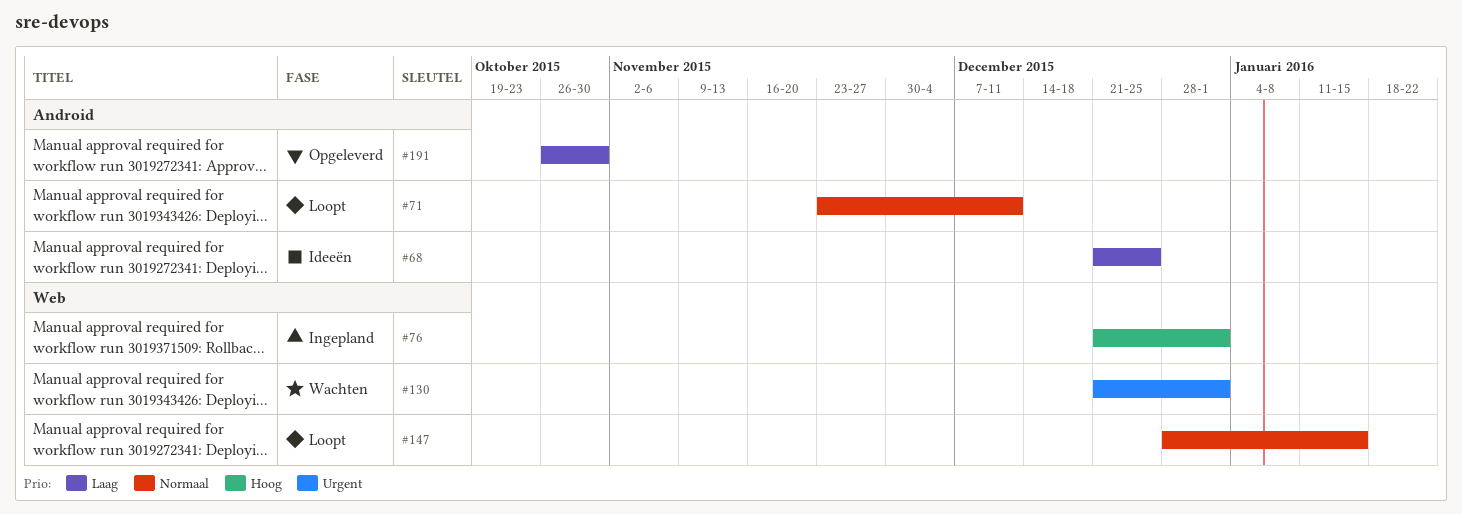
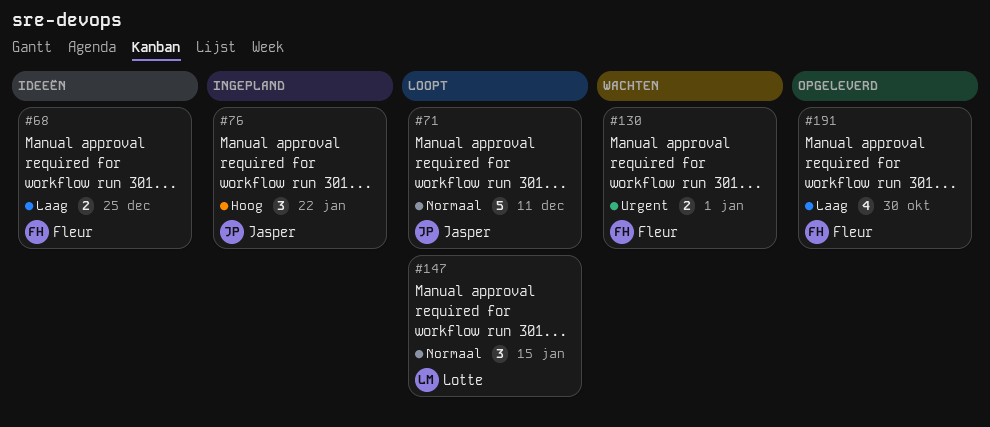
#76, due: Jan 1 -> Jan 22

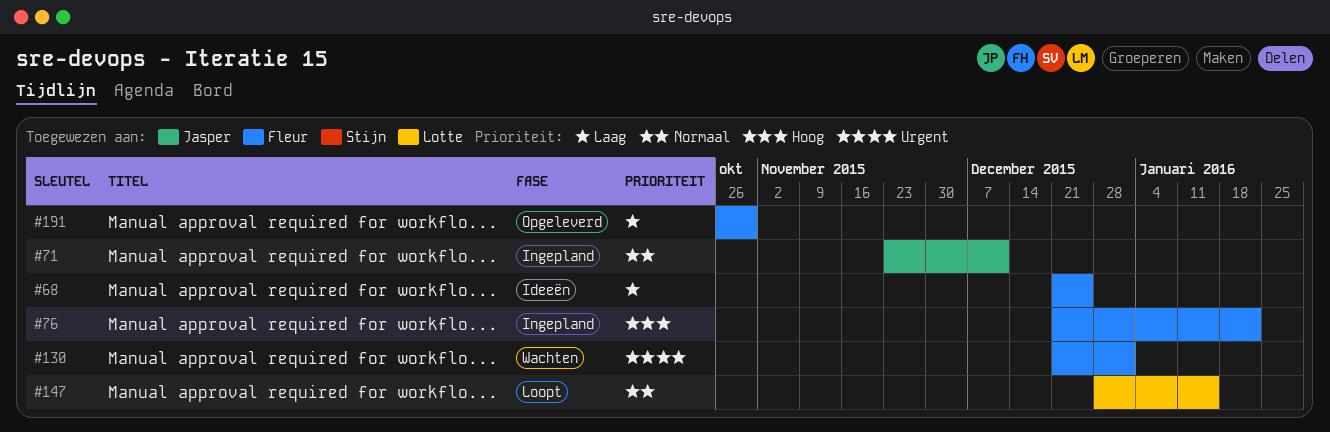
#71, status: Loopt -> Ingepland
#76, owner: Jasper -> Fleur

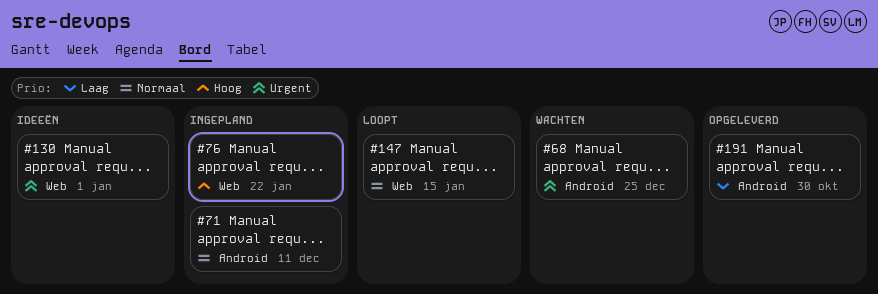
#68, status: Ideeën -> Wachten
#68, priority: Laag -> Urgent
#130, status: Wachten -> Ideeën

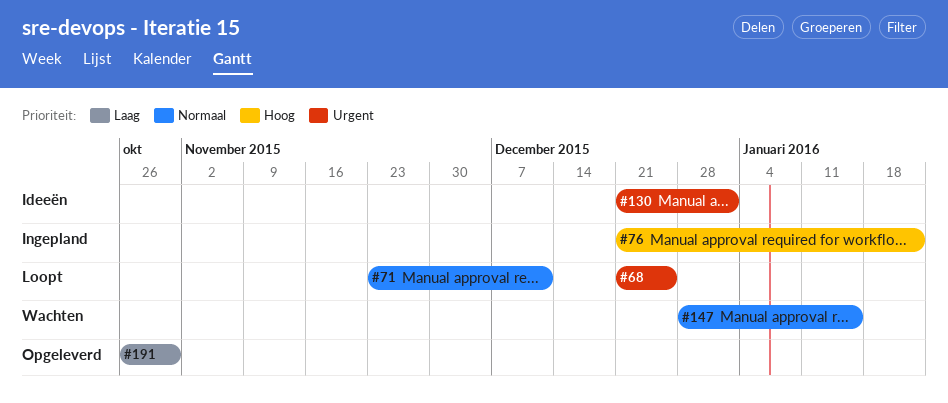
#68, status: Wachten -> Loopt
#71, status: Ingepland -> Loopt
#147, status: Loopt -> Wachten

